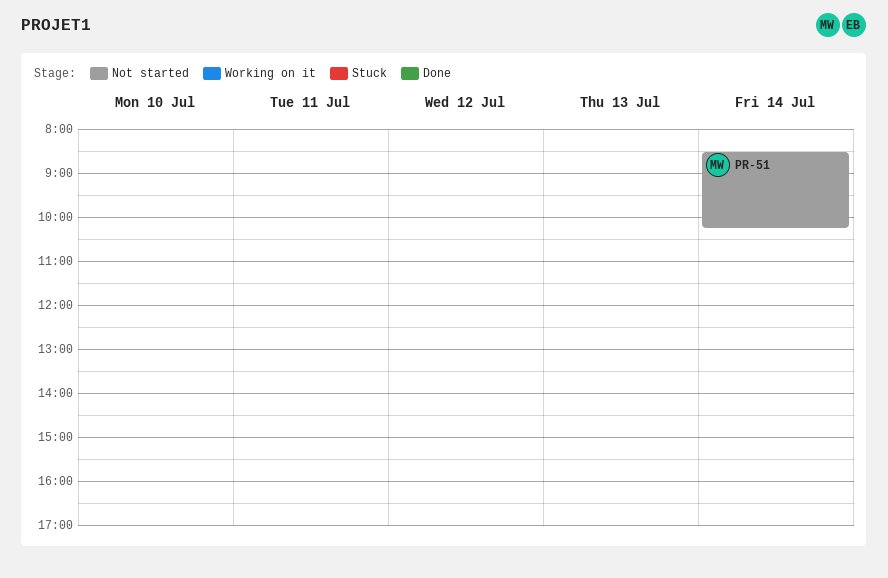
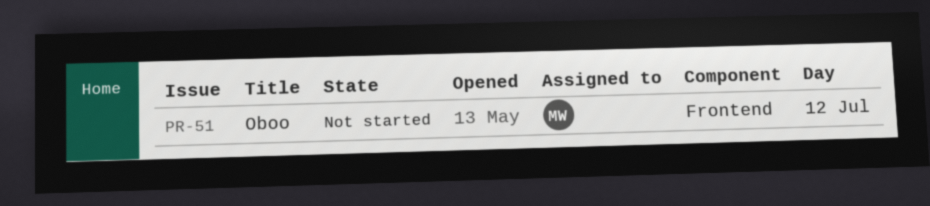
PR-51, day: Jul 14 -> Jul 12

